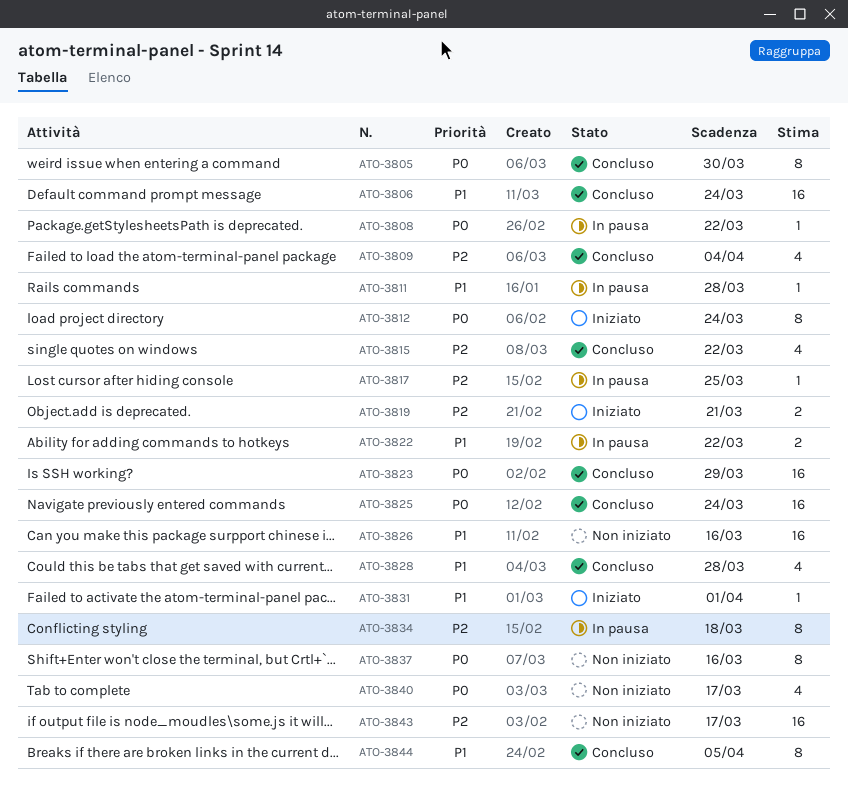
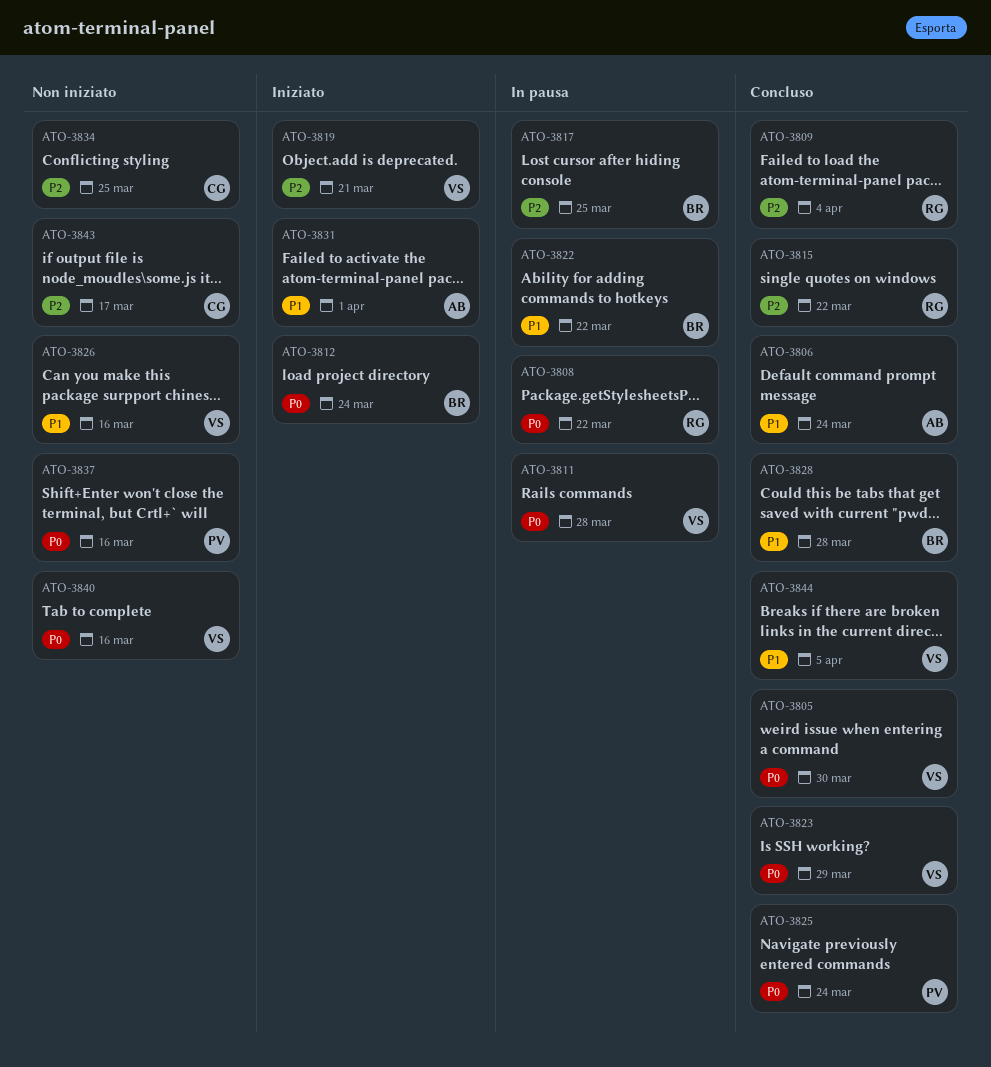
ATO-3811, priority: P1 -> P0
ATO-3834, status: In pausa -> Non iniziato
ATO-3834, due: Mar 18 -> Mar 25
ATO-3840, due: Mar 17 -> Mar 16

